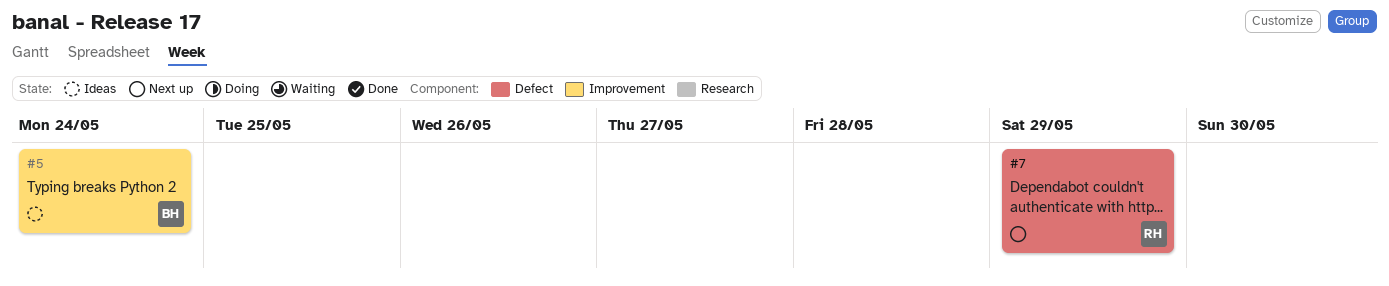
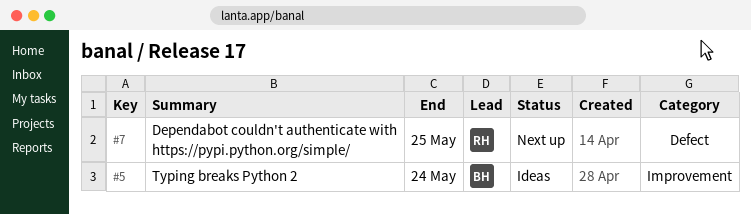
#7, due: May 29 -> May 25

